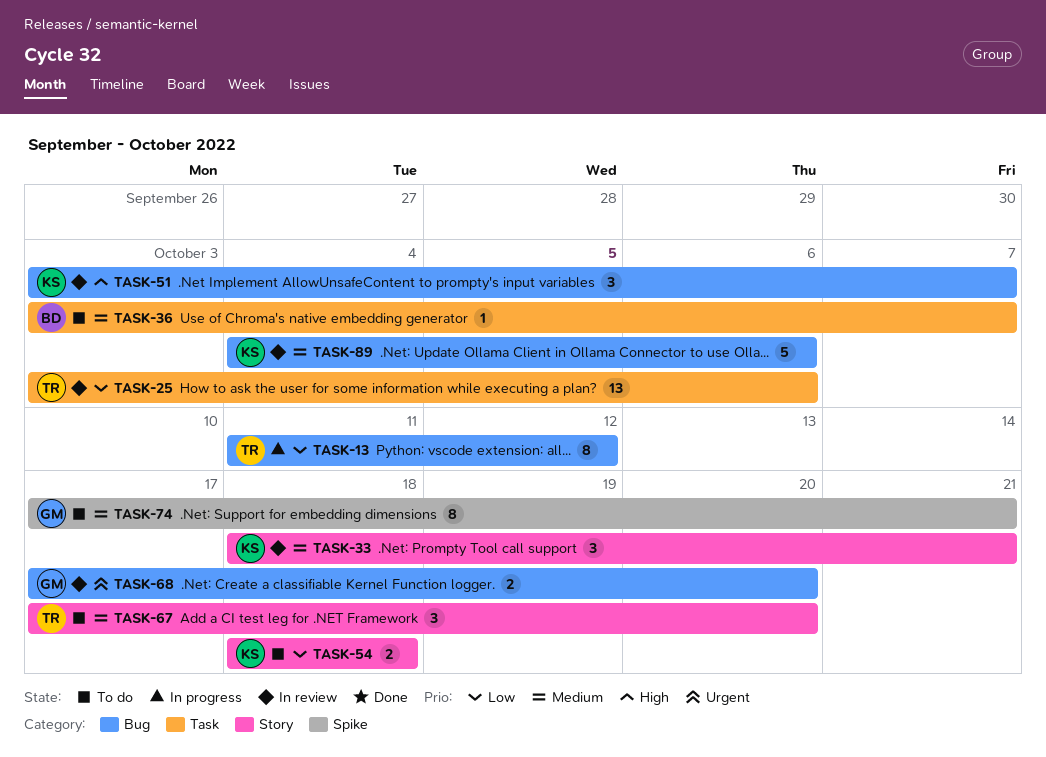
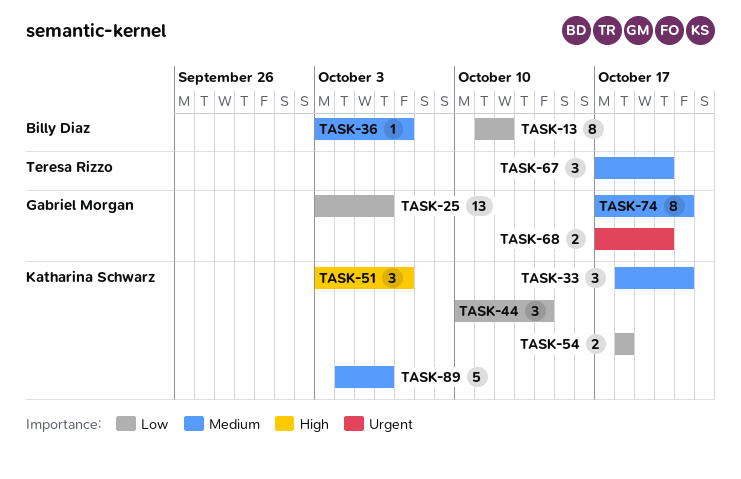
TASK-13, owner: Teresa Rizzo -> Billy Diaz
TASK-25, owner: Teresa Rizzo -> Gabriel Morgan
TASK-44: none -> present

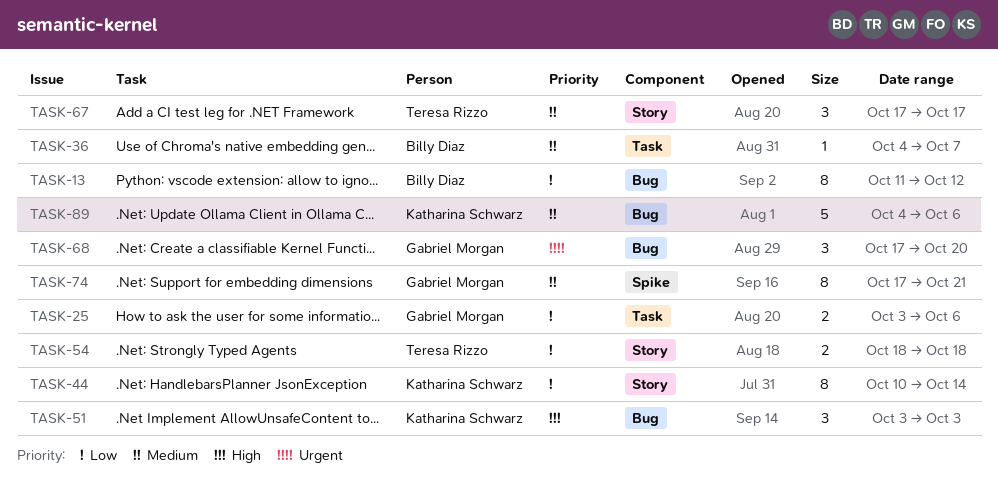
TASK-25, estimate: 13 -> 2
TASK-33: present -> none
TASK-36, start: Oct 3 -> Oct 4
TASK-44, estimate: 3 -> 8
TASK-51, due: Oct 7 -> Oct 3
TASK-54, owner: Katharina Schwarz -> Teresa Rizzo
TASK-67, due: Oct 20 -> Oct 17
TASK-68, estimate: 2 -> 3

